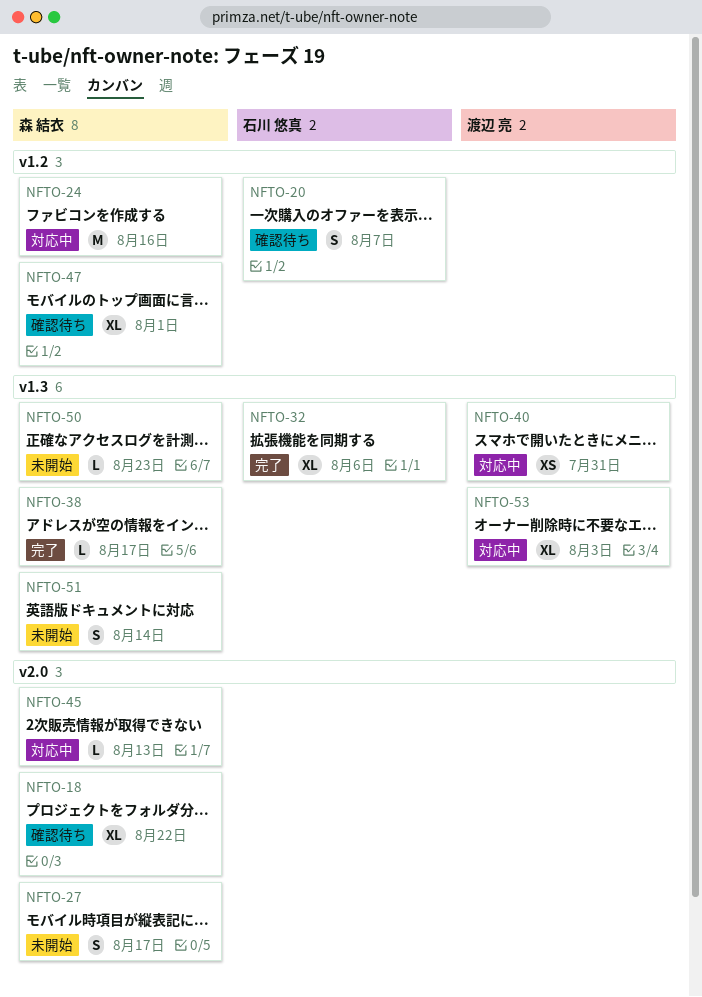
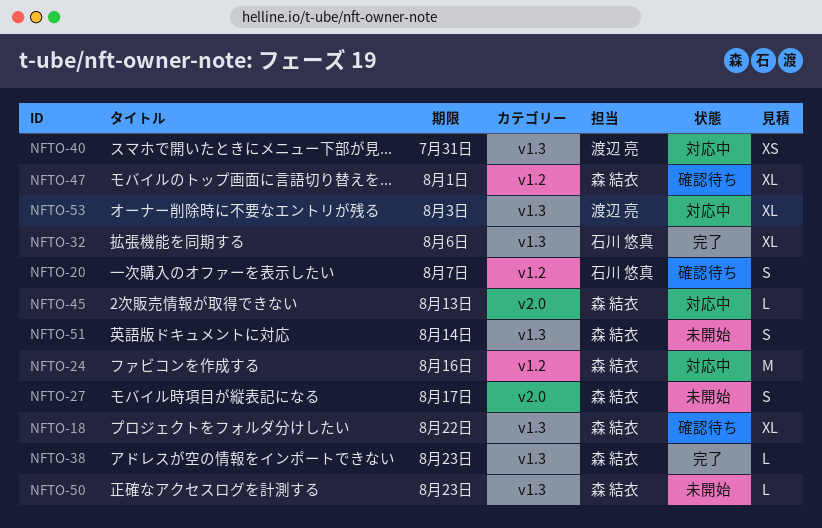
NFTO-18, label: v2.0 -> v1.3
NFTO-38, due: Aug 17 -> Aug 23

